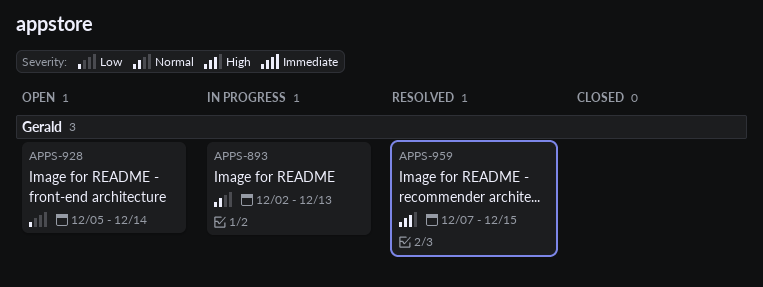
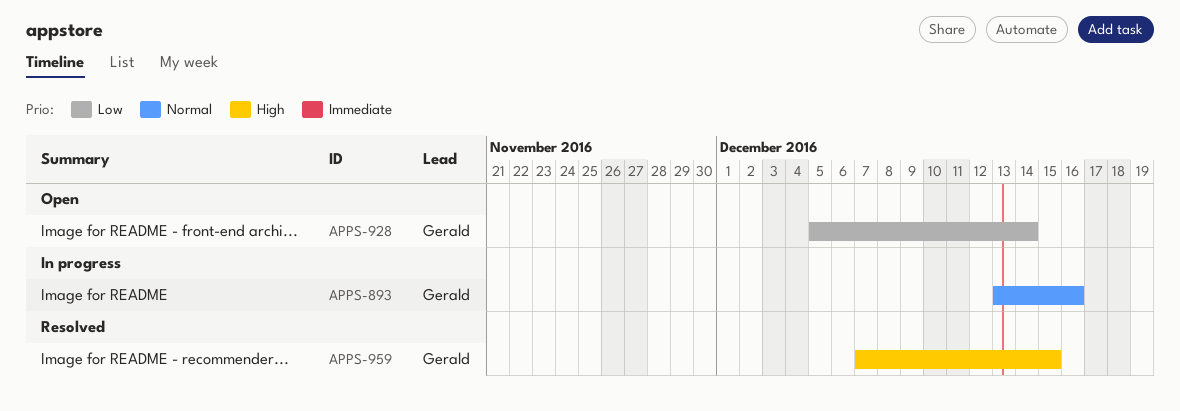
APPS-893, start: Dec 2 -> Dec 13
APPS-893, due: Dec 13 -> Dec 16

